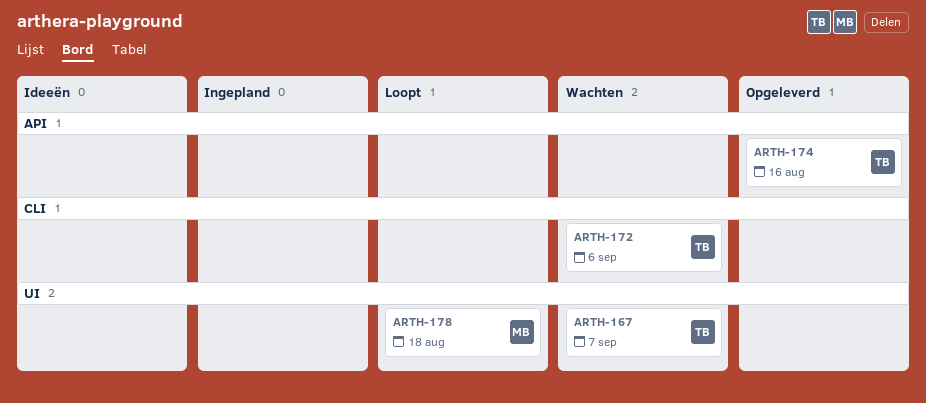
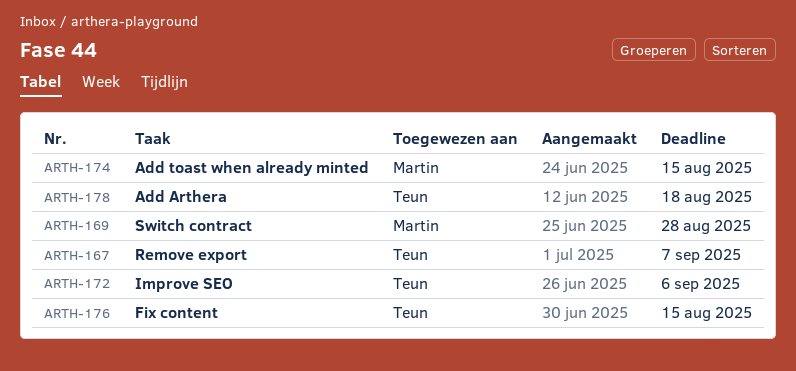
ARTH-169: none -> present
ARTH-174, owner: Teun -> Martin
ARTH-174, due: Aug 16 -> Aug 15
ARTH-176: none -> present
ARTH-178, owner: Martin -> Teun

